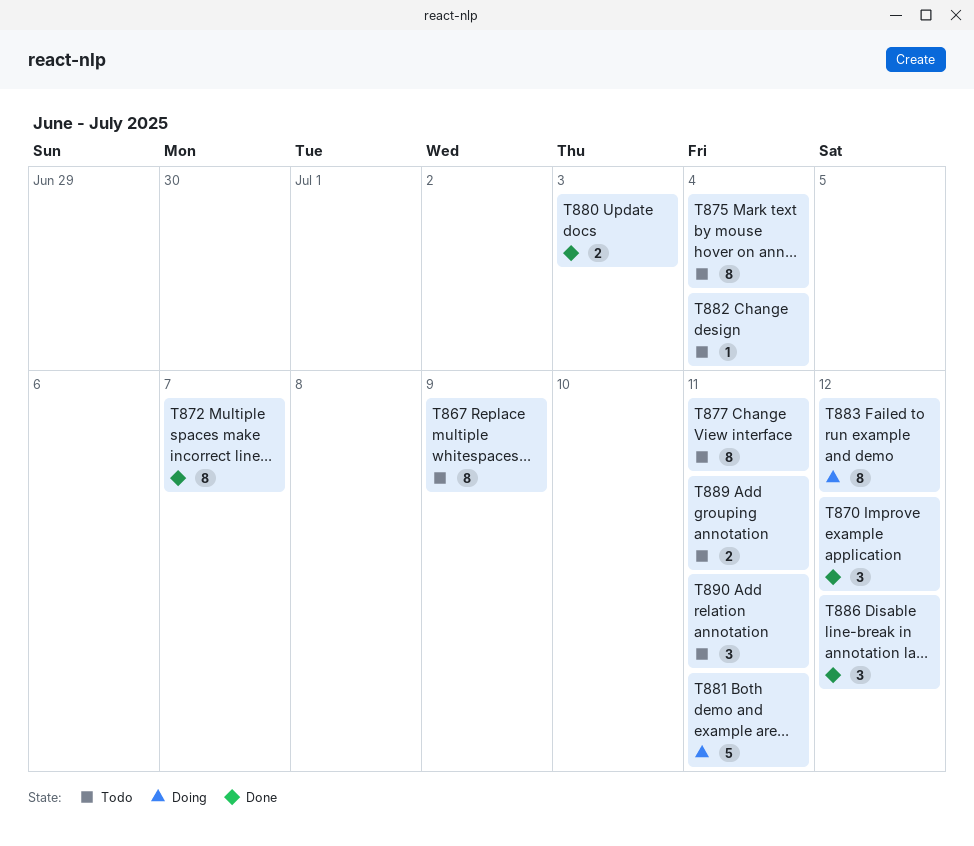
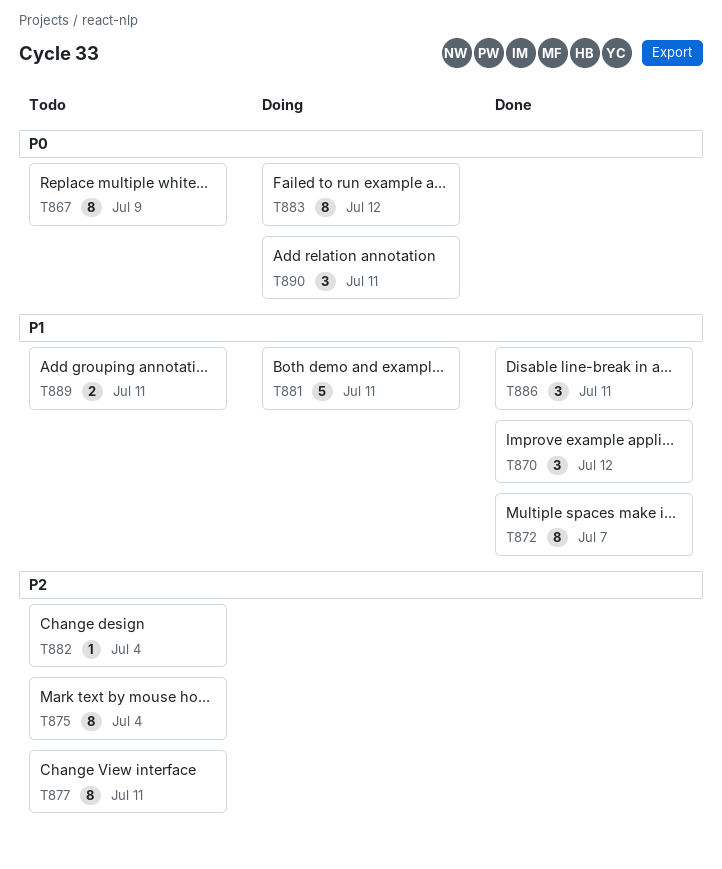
T880: present -> none
T886, due: Jul 12 -> Jul 11
T890, status: Todo -> Doing

